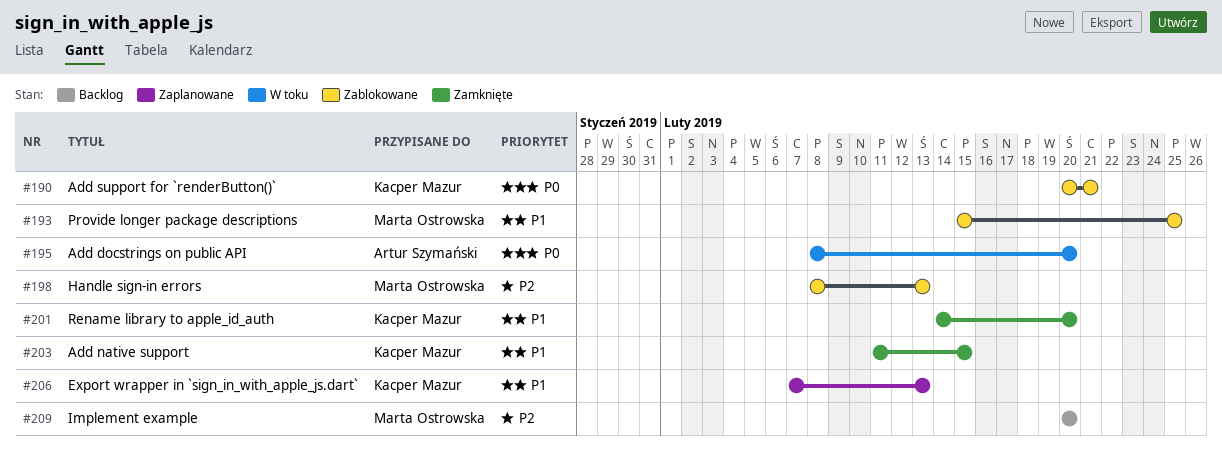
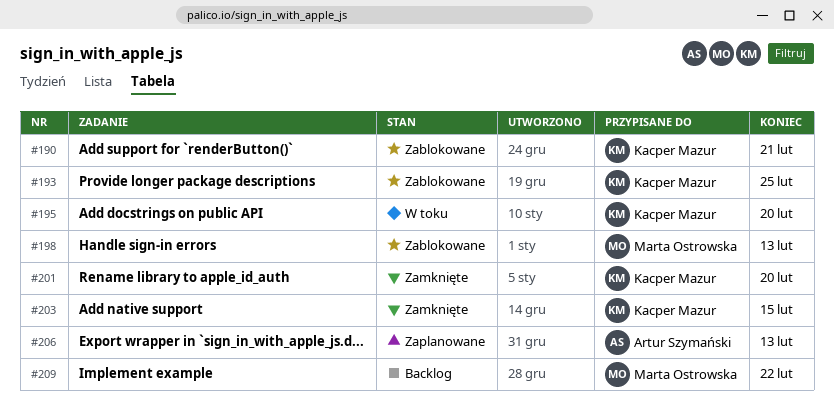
#193, owner: Marta Ostrowska -> Kacper Mazur
#195, owner: Artur Szymański -> Kacper Mazur
#206, owner: Kacper Mazur -> Artur Szymański
#209, due: Feb 20 -> Feb 22

